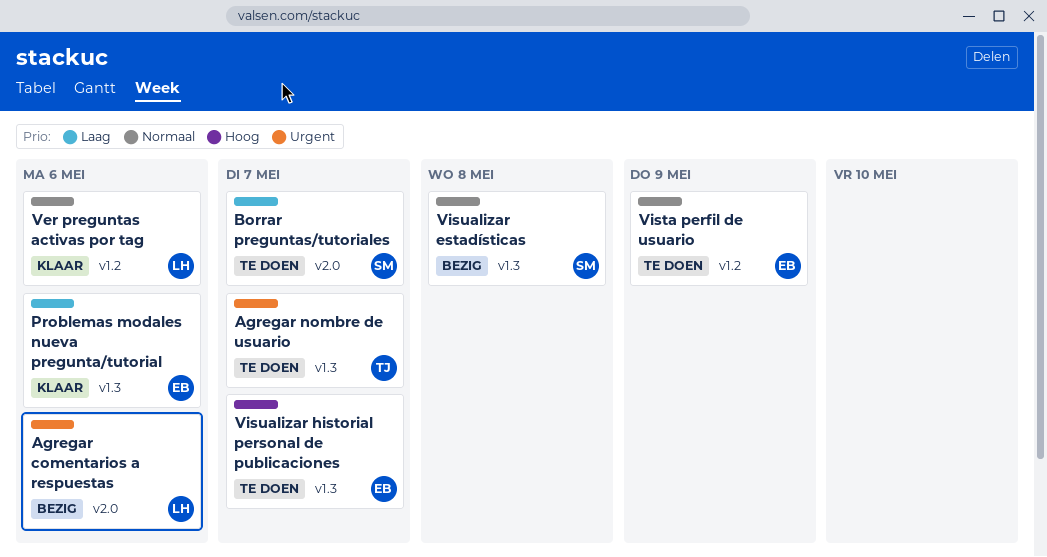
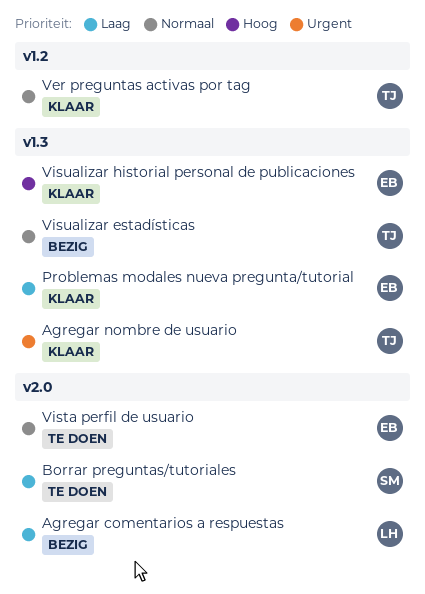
Agregar comentarios a respuestas, priority: Urgent -> Laag
Agregar nombre de usuario, status: Te doen -> Klaar
Ver preguntas activas por tag, owner: LH -> TJ
Vista perfil de usuario, label: v1.2 -> v2.0
Visualizar estadísticas, owner: SM -> TJ
Visualizar historial personal de publicaciones, status: Te doen -> Klaar

